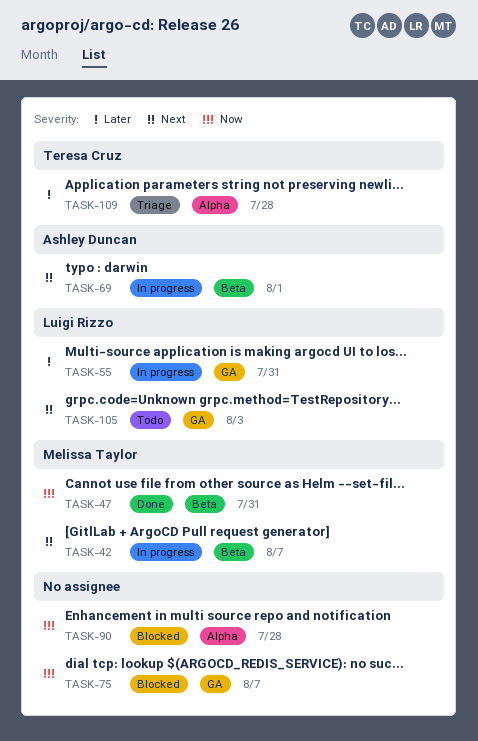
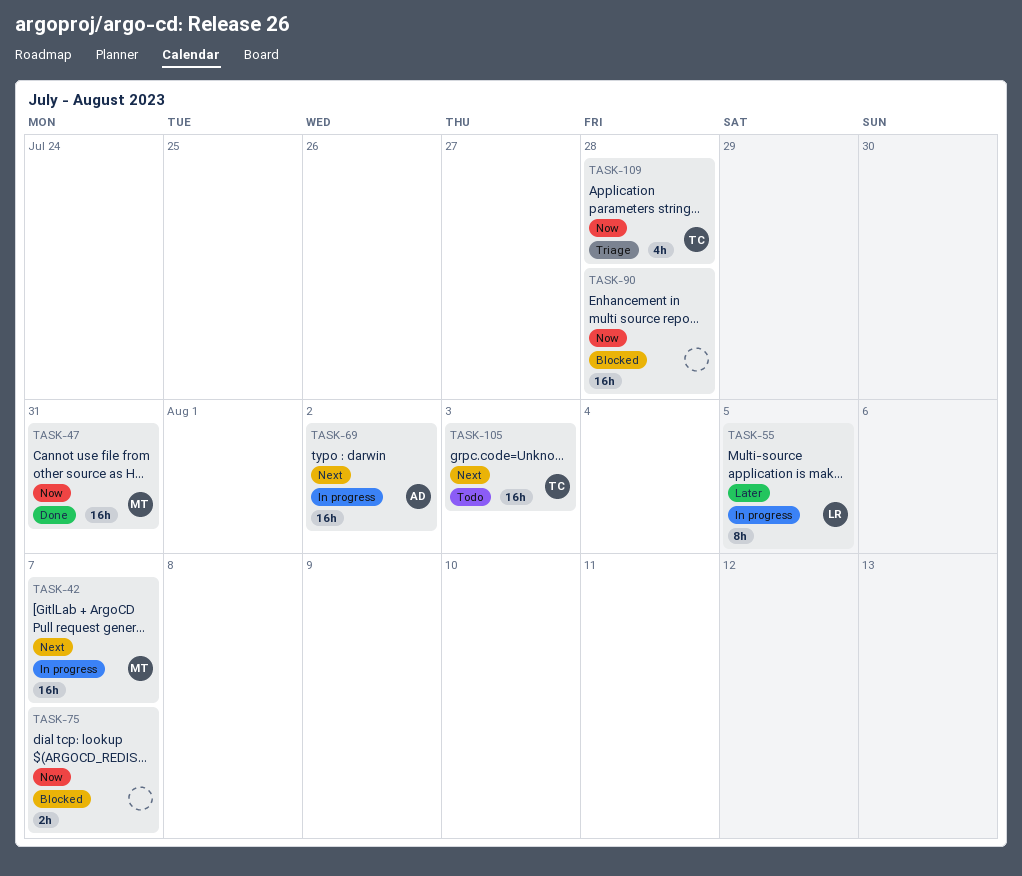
TASK-55, due: Jul 31 -> Aug 5
TASK-69, due: Aug 1 -> Aug 2
TASK-105, owner: Luigi Rizzo -> Teresa Cruz
TASK-109, priority: Later -> Now

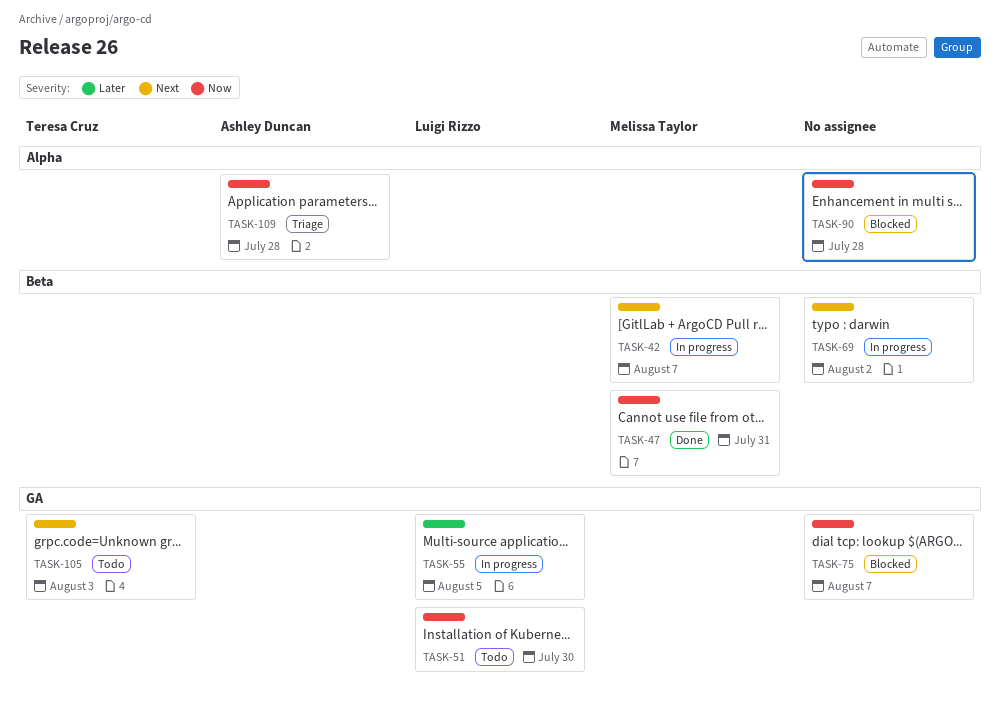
TASK-51: none -> present
TASK-69, owner: Ashley Duncan -> none
TASK-109, owner: Teresa Cruz -> Ashley Duncan

